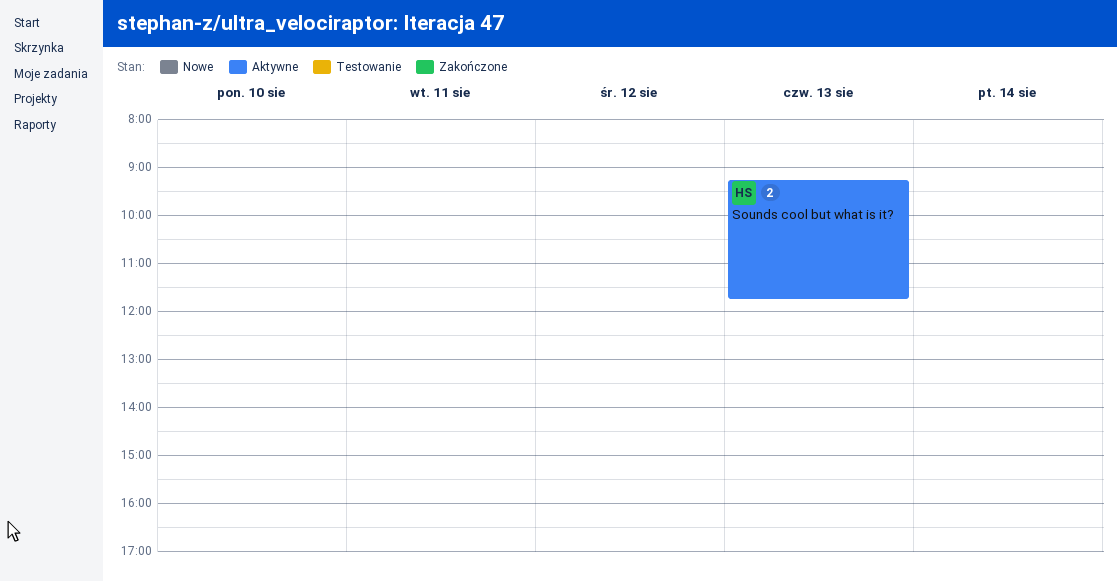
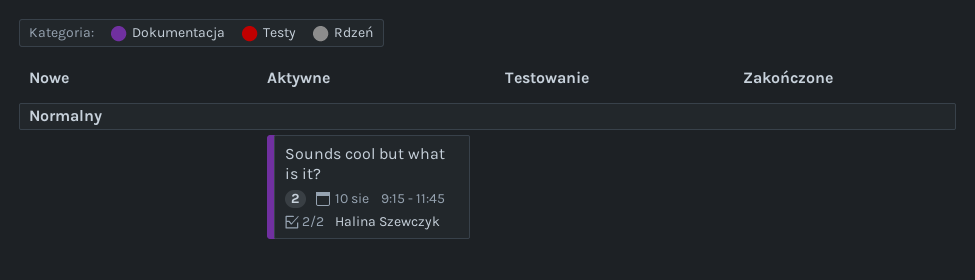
Sounds cool but what is it?, day: Aug 13 -> Aug 10

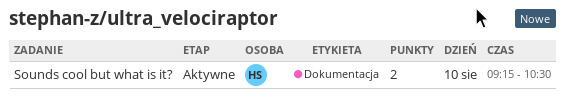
Sounds cool but what is it?, ends: 11:45 -> 10:30

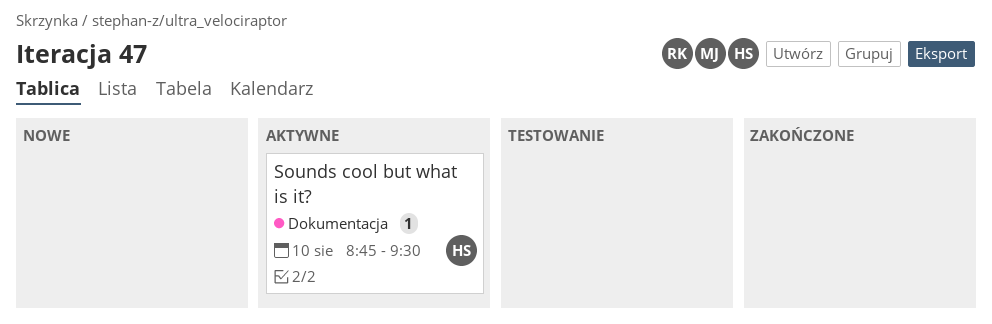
Sounds cool but what is it?, estimate: 2 -> 1
Sounds cool but what is it?, begins: 09:15 -> 08:45
Sounds cool but what is it?, ends: 10:30 -> 09:30

